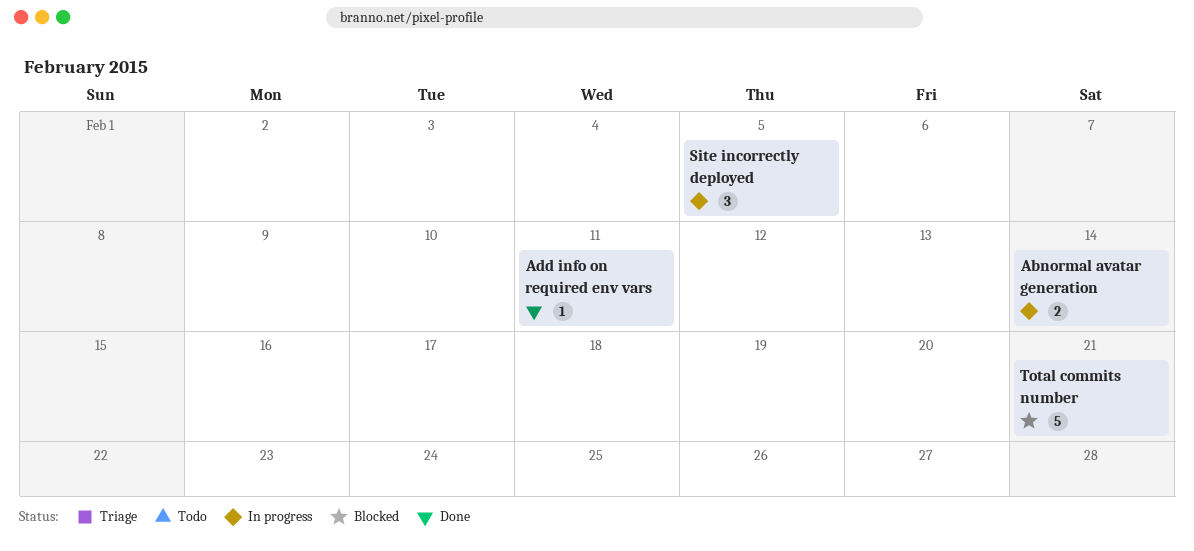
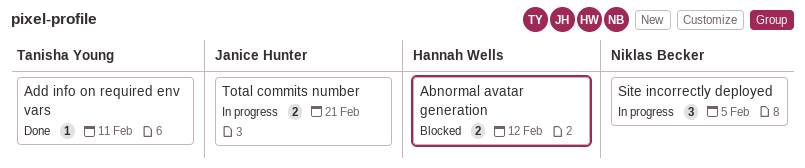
Abnormal avatar generation, status: In progress -> Blocked
Abnormal avatar generation, due: Feb 14 -> Feb 12
Total commits number, status: Blocked -> In progress
Total commits number, estimate: 5 -> 2

